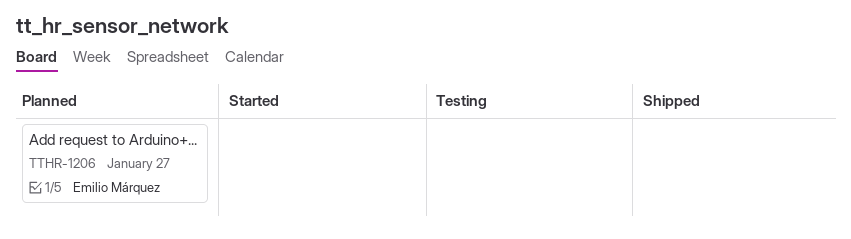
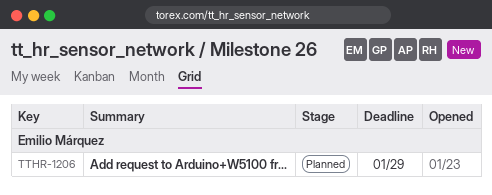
TTHR-1206, due: Jan 27 -> Jan 29

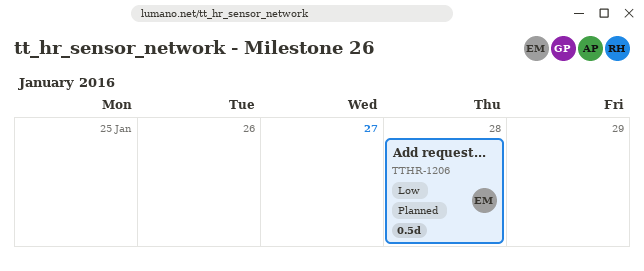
TTHR-1206, due: Jan 29 -> Jan 28

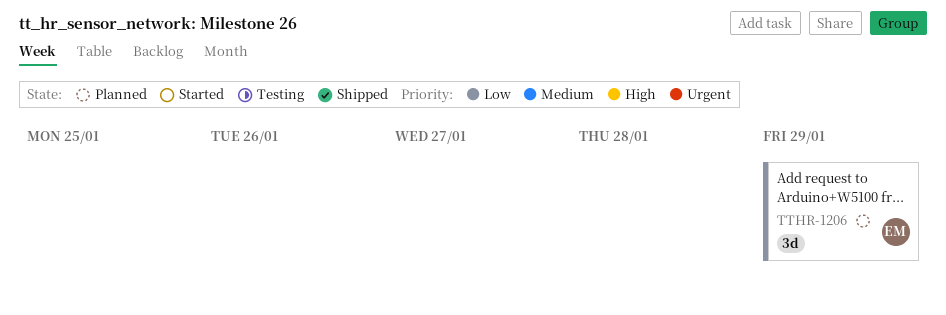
TTHR-1206, estimate: 0.5d -> 3d
TTHR-1206, due: Jan 28 -> Jan 29

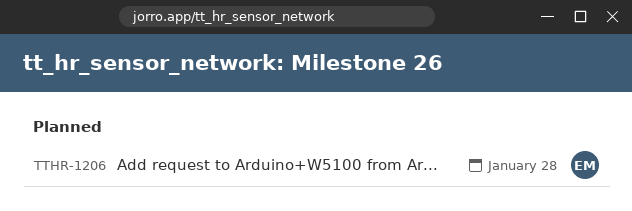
TTHR-1206, due: Jan 29 -> Jan 28

